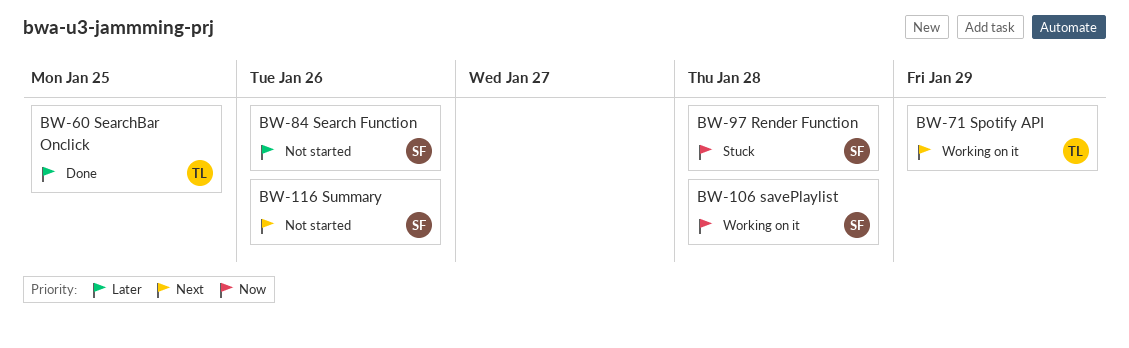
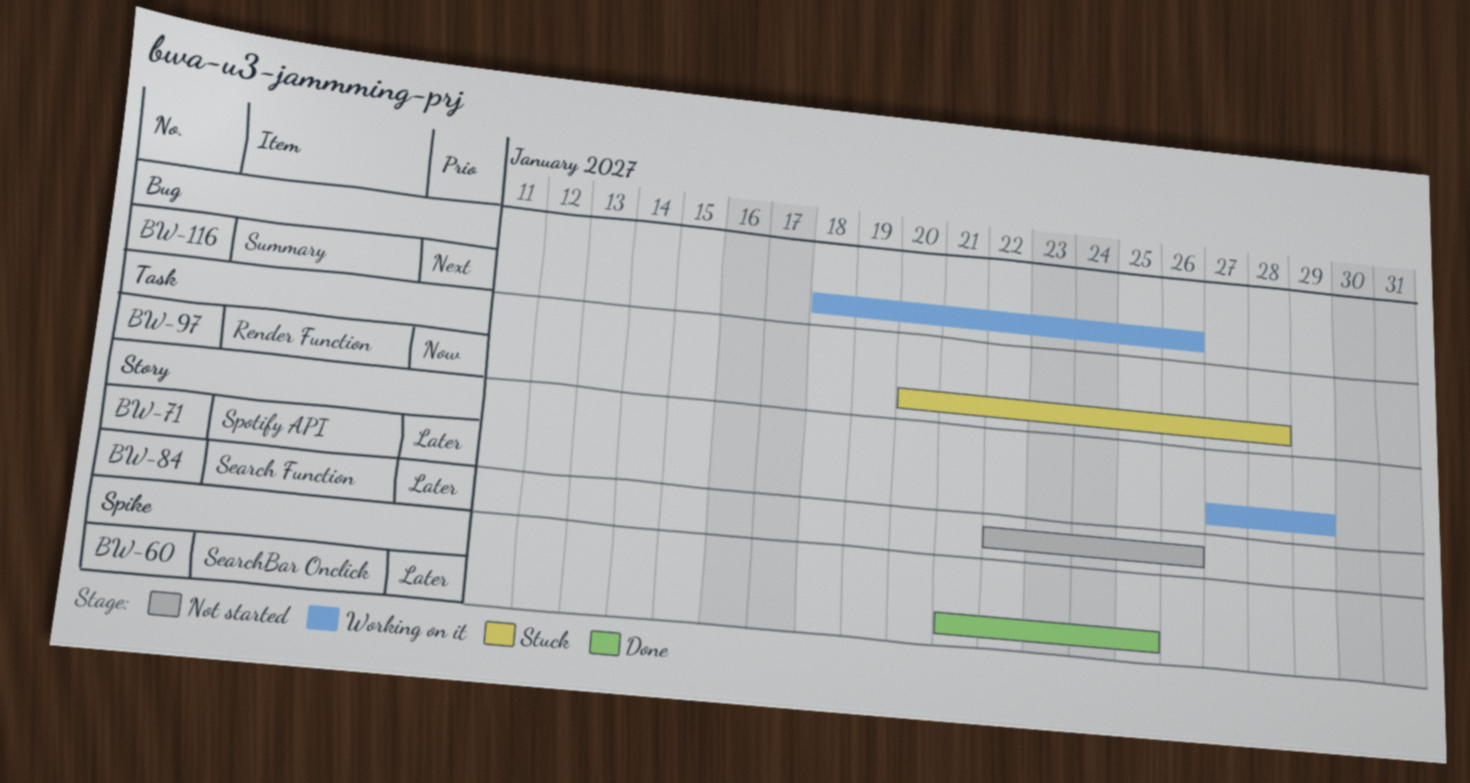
BW-71, priority: Next -> Later
BW-106: present -> none
BW-116, status: Not started -> Working on it

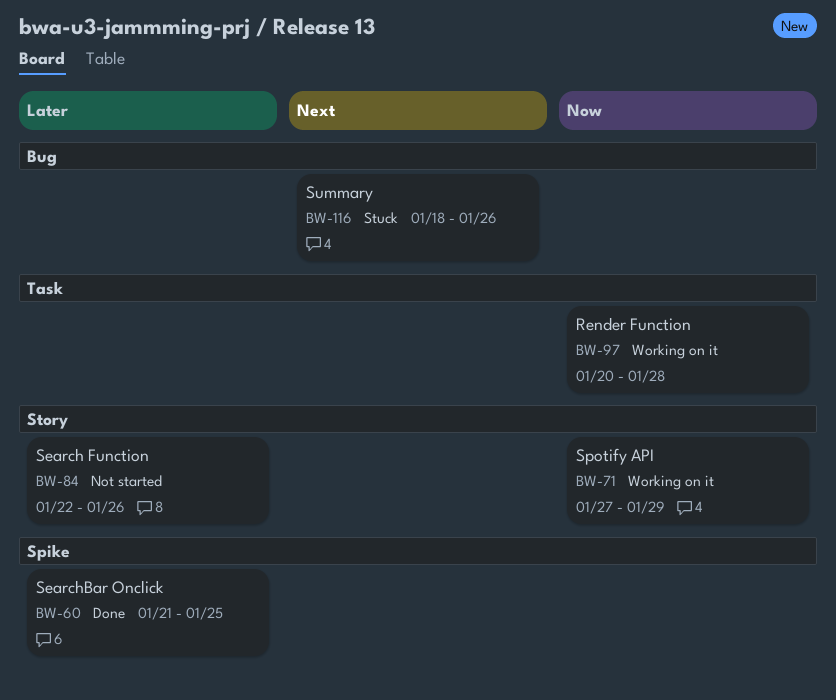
BW-71, priority: Later -> Now
BW-97, status: Stuck -> Working on it
BW-116, status: Working on it -> Stuck

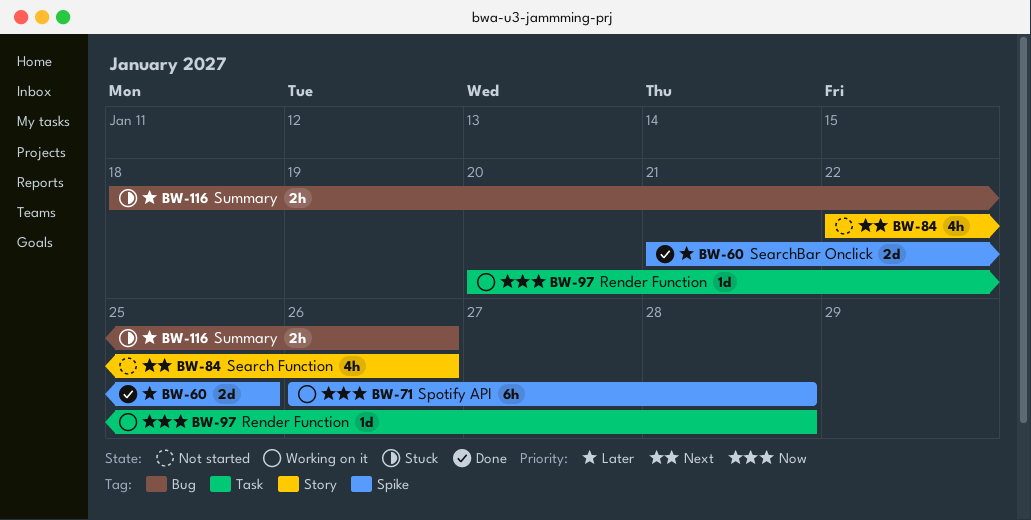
BW-71, label: Story -> Spike
BW-71, start: Jan 27 -> Jan 26
BW-71, due: Jan 29 -> Jan 28
BW-84, priority: Later -> Next
BW-116, priority: Next -> Later

